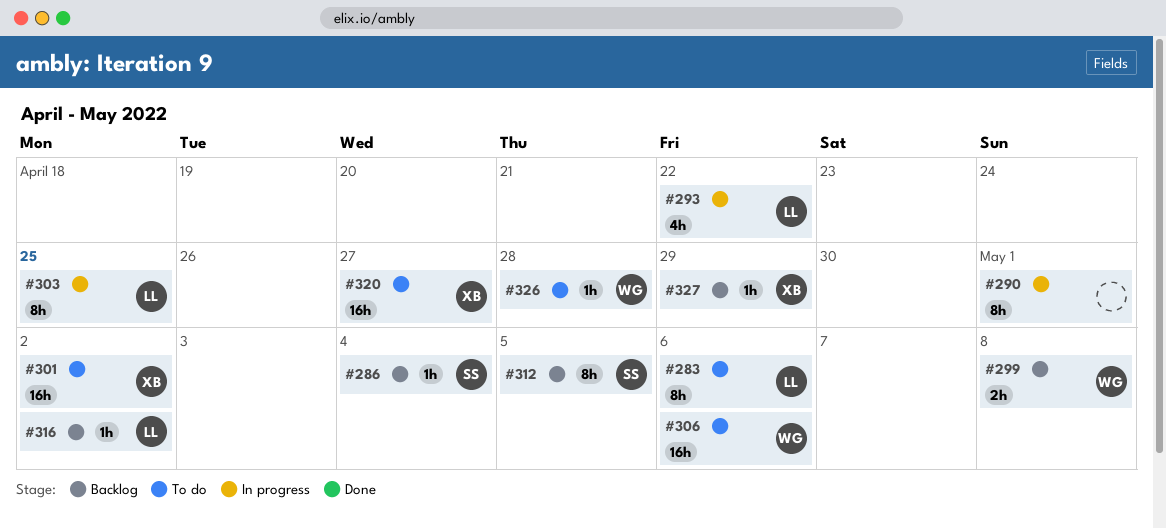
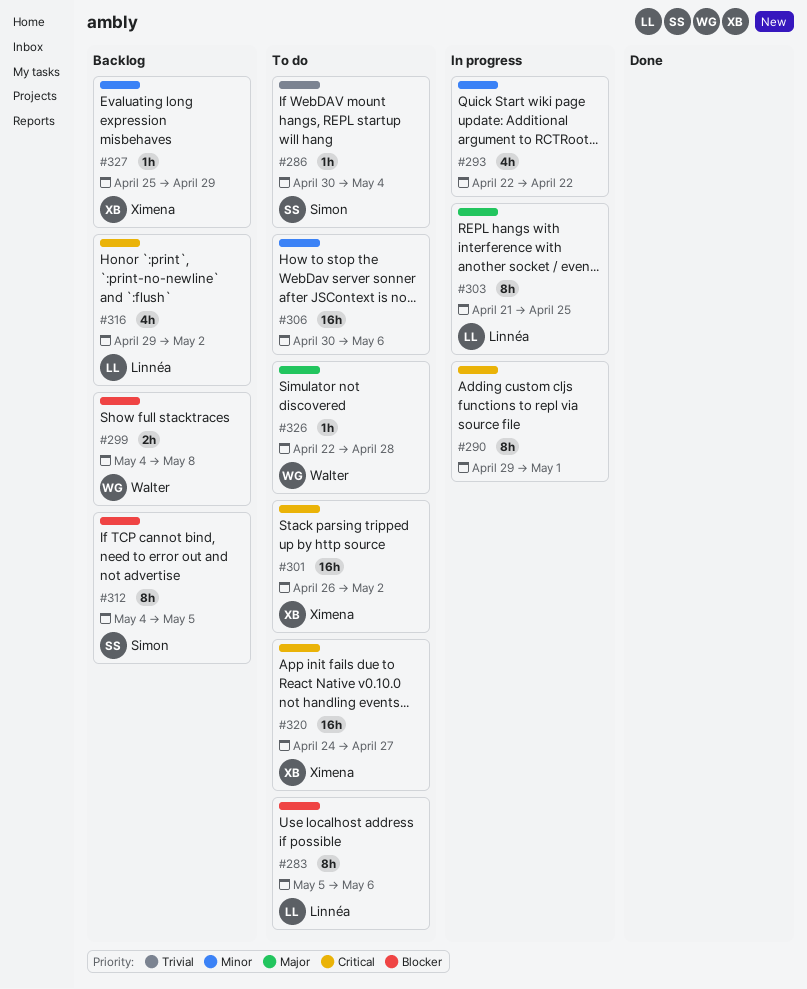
#286, status: Backlog -> To do
#293, owner: Linnéa -> none
#306, owner: Walter -> none
#316, estimate: 1h -> 4h

